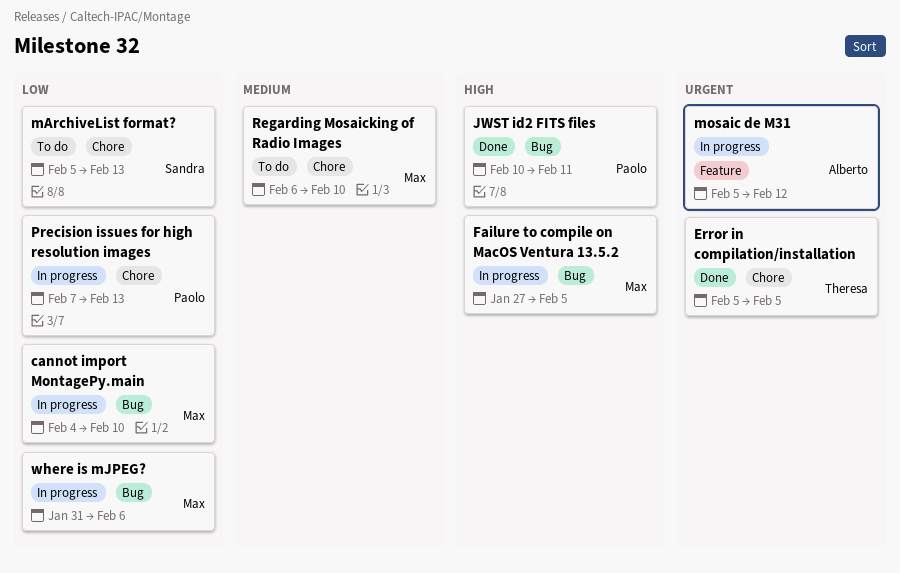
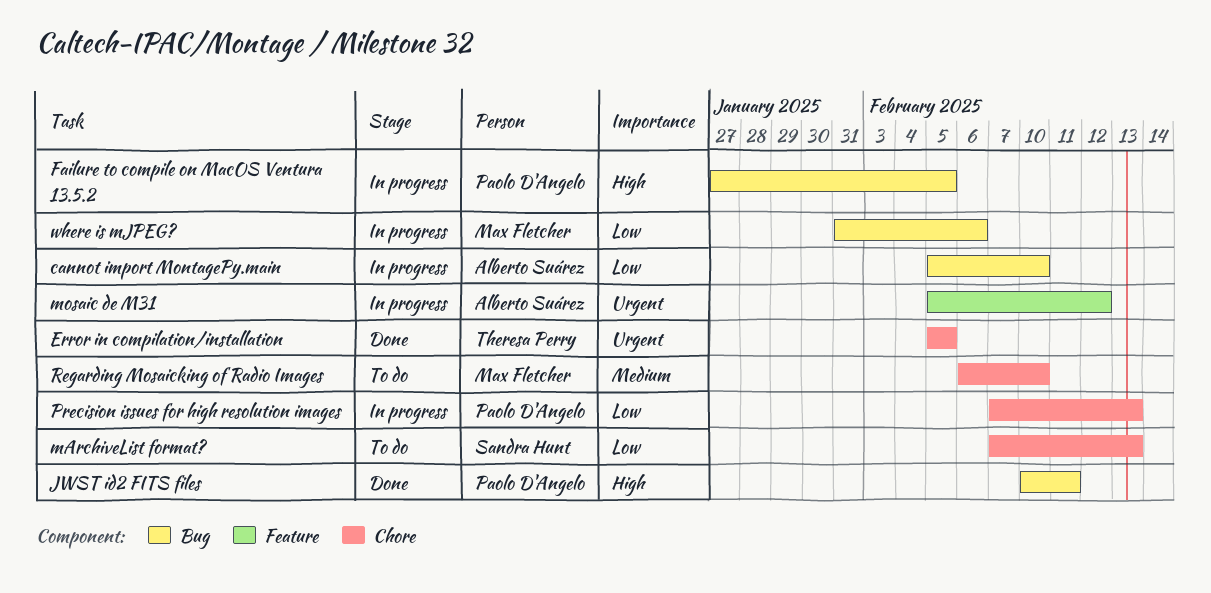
cannot import MontagePy.main, owner: Max Fletcher -> Alberto Suárez
cannot import MontagePy.main, start: Feb 4 -> Feb 5
Failure to compile on MacOS Ventura 13.5.2, owner: Max Fletcher -> Paolo D'Angelo
mArchiveList format?, start: Feb 5 -> Feb 7

